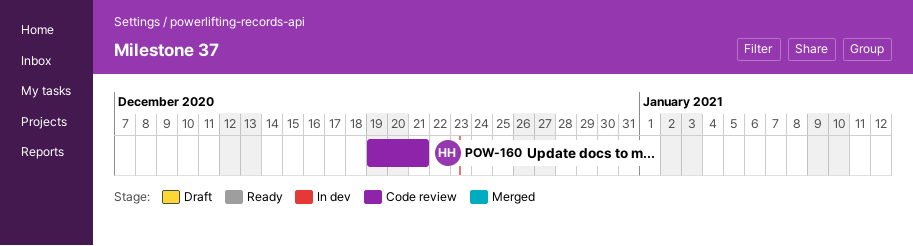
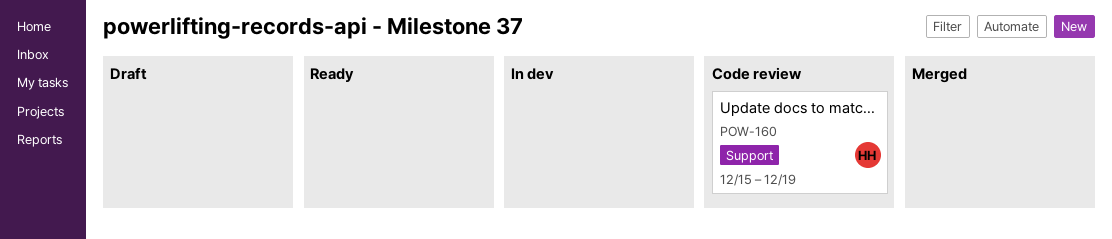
POW-160, start: Dec 19 -> Dec 15
POW-160, due: Dec 21 -> Dec 19

